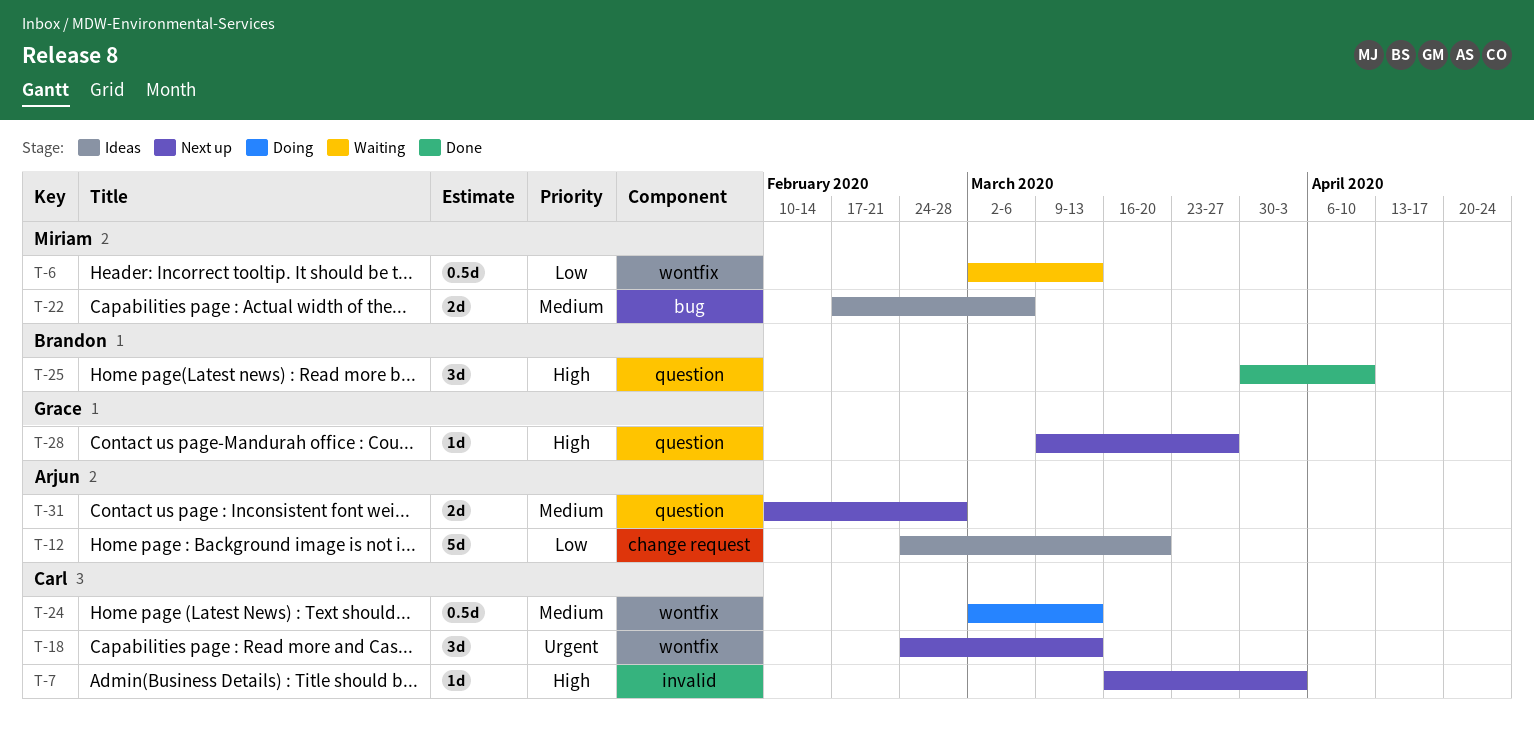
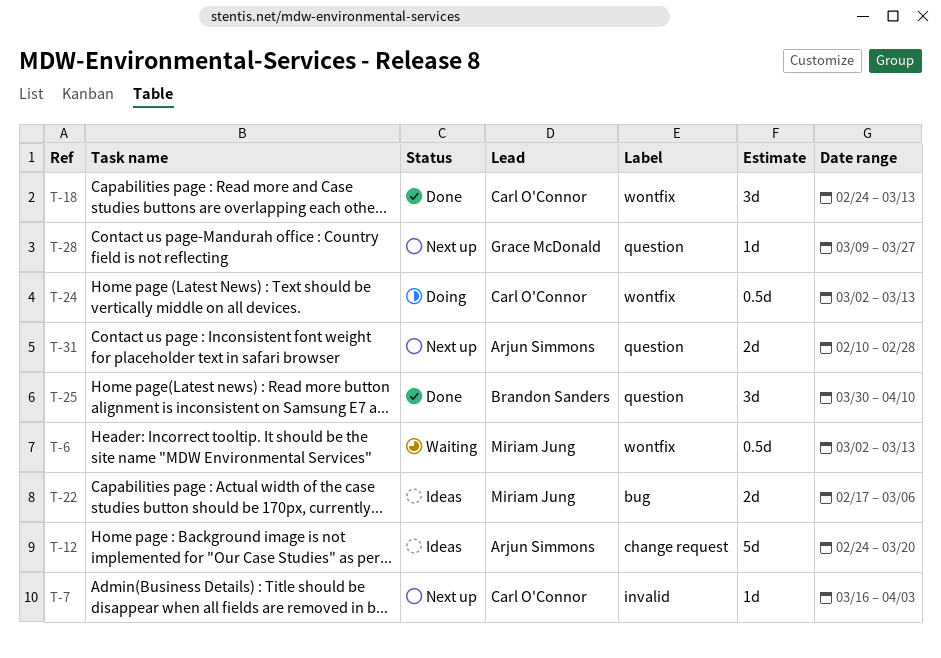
T-18, status: Next up -> Done

